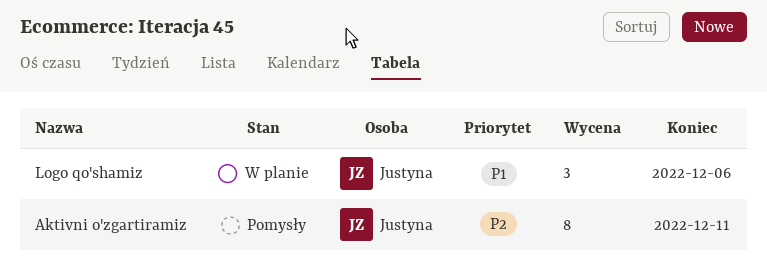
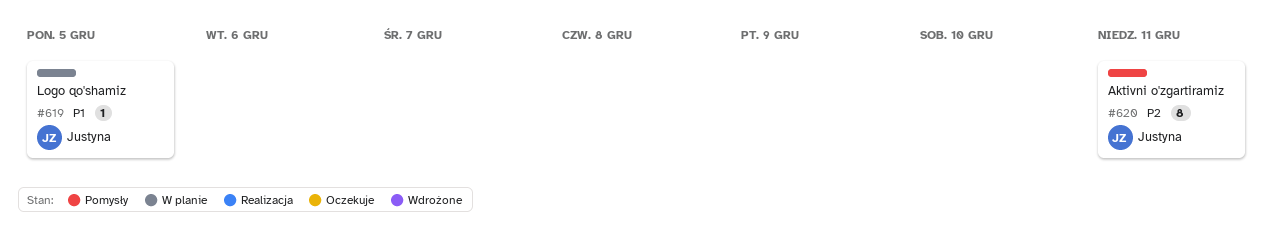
Logo qo'shamiz, estimate: 3 -> 1
Logo qo'shamiz, due: Dec 6 -> Dec 5

